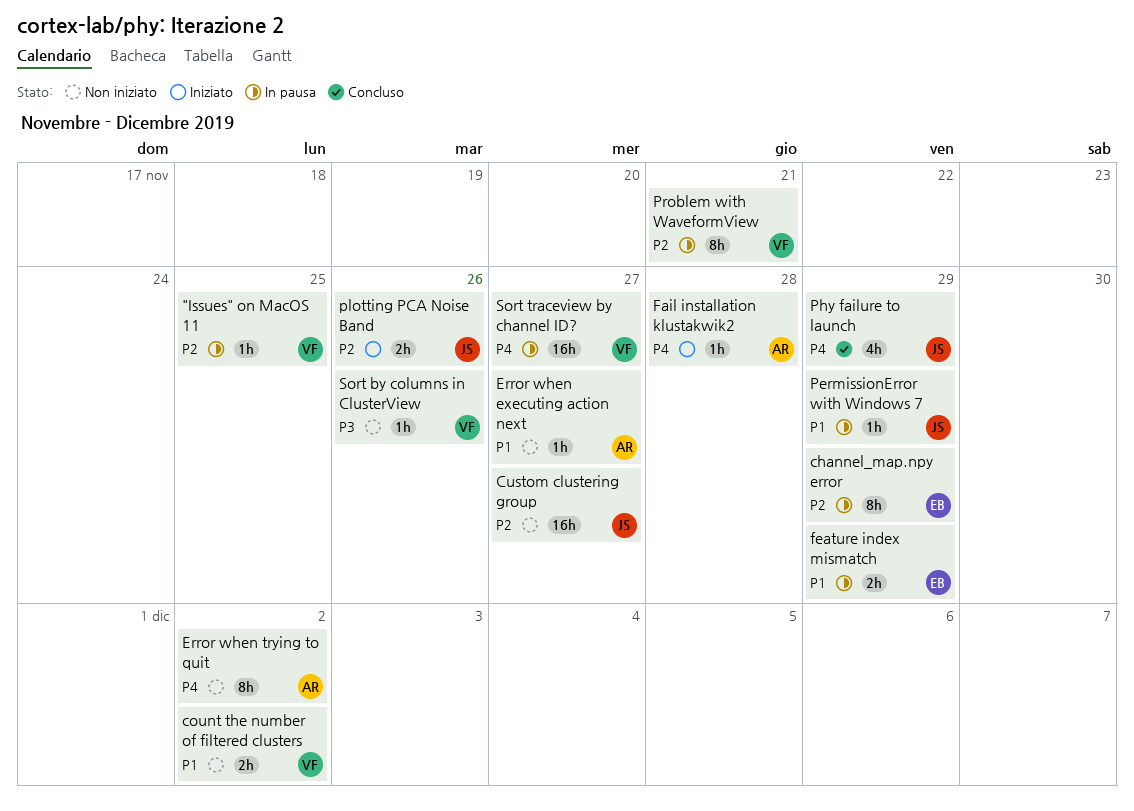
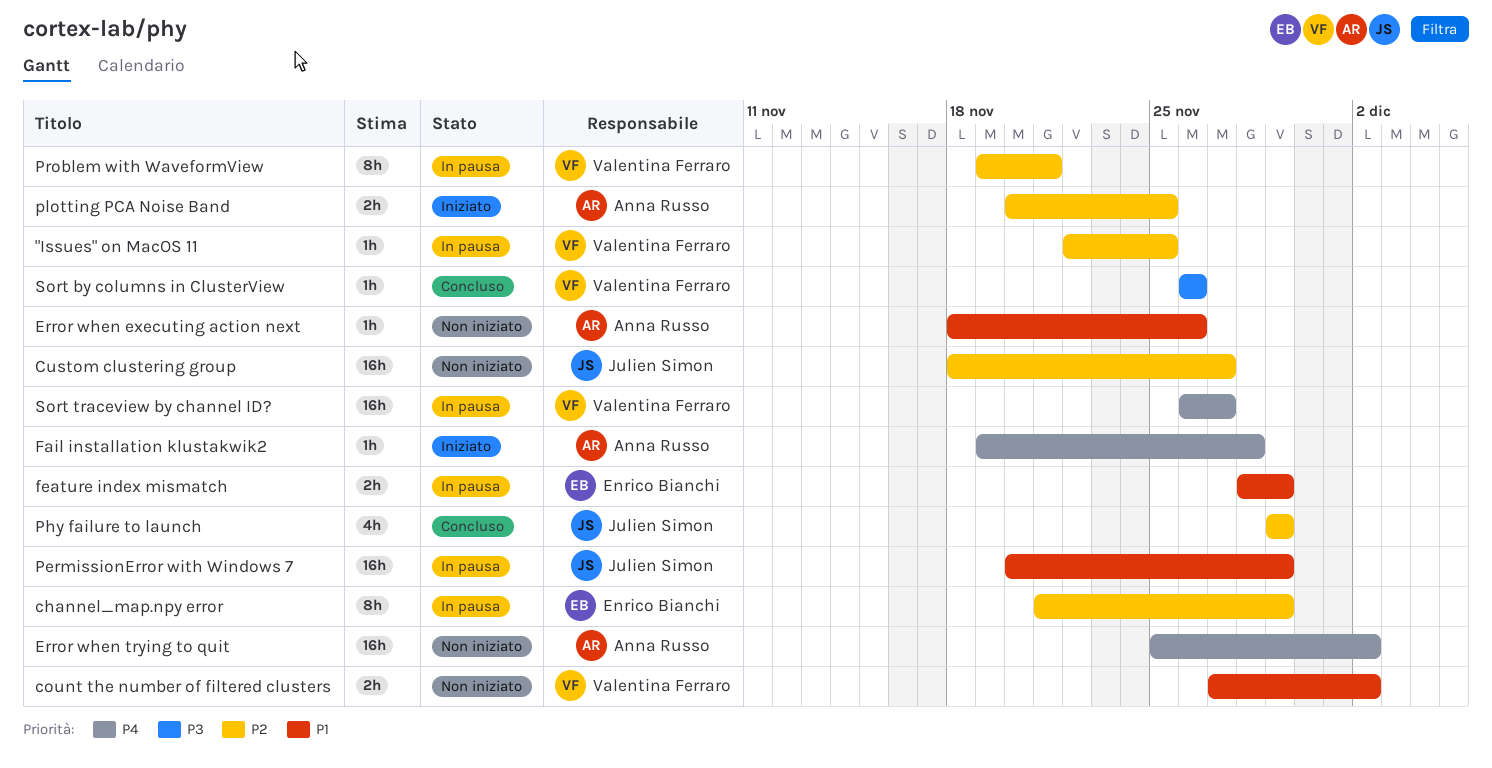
Error when executing action next, due: Nov 27 -> Nov 26
Error when trying to quit, estimate: 8h -> 16h
PermissionError with Windows 7, estimate: 1h -> 16h
Phy failure to launch, priority: P4 -> P2
plotting PCA Noise Band, owner: Julien Simon -> Anna Russo
plotting PCA Noise Band, due: Nov 26 -> Nov 25
Sort by columns in ClusterView, status: Non iniziato -> Concluso

